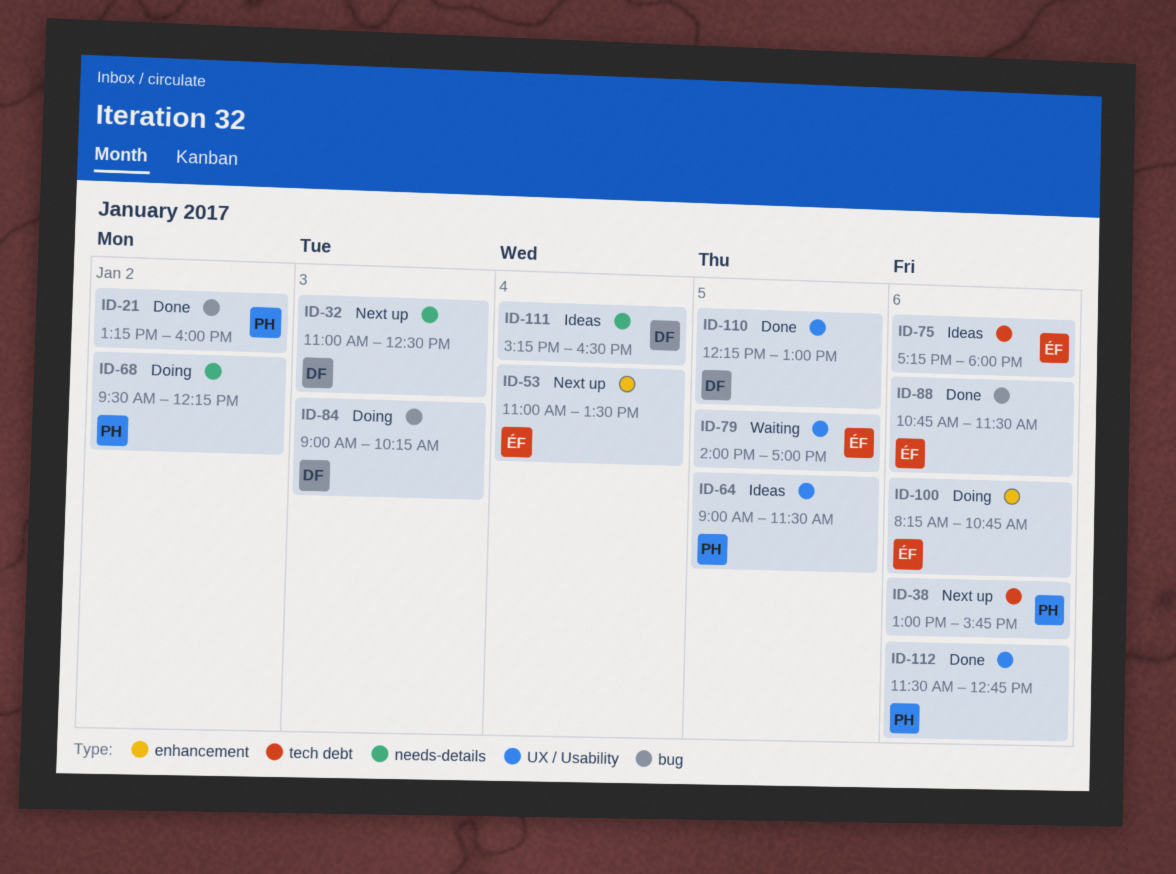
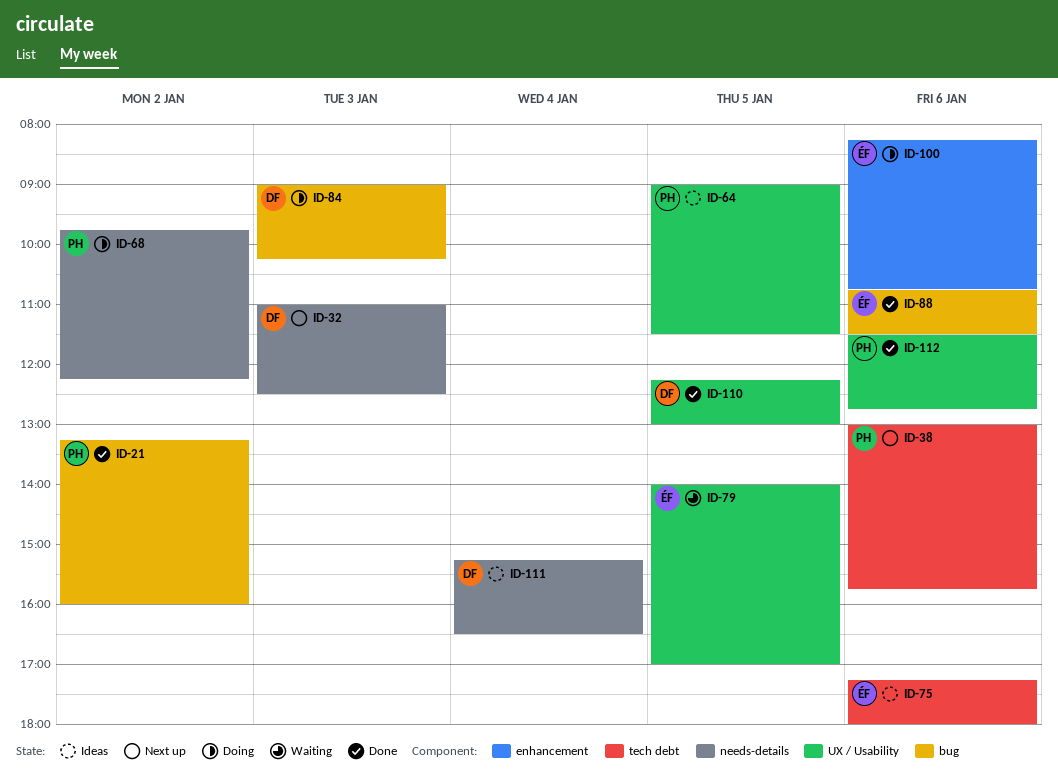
ID-53: present -> none
ID-68, begins: 09:30 -> 09:45

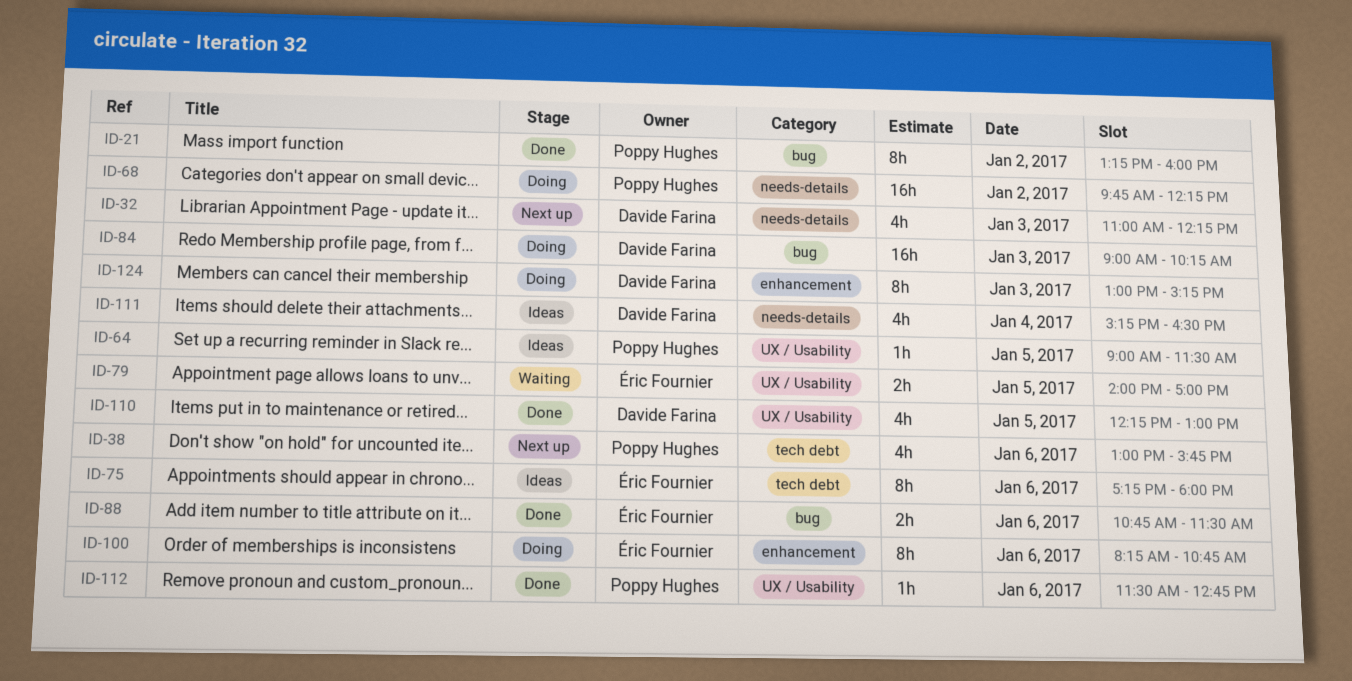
ID-32, ends: 12:30 -> 12:15
ID-124: none -> present

